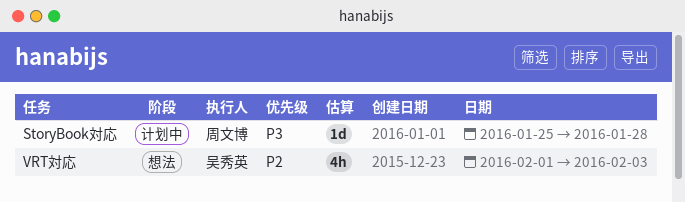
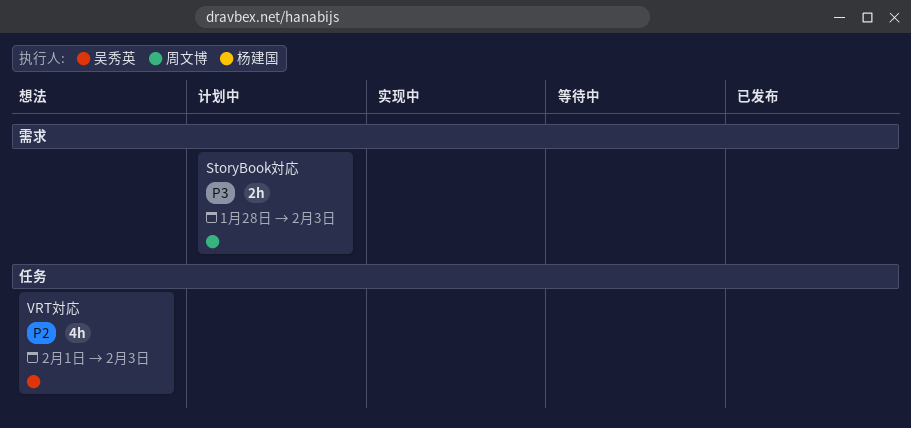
StoryBook対応, estimate: 1d -> 2h
StoryBook対応, start: Jan 25 -> Jan 28
StoryBook対応, due: Jan 28 -> Feb 3

